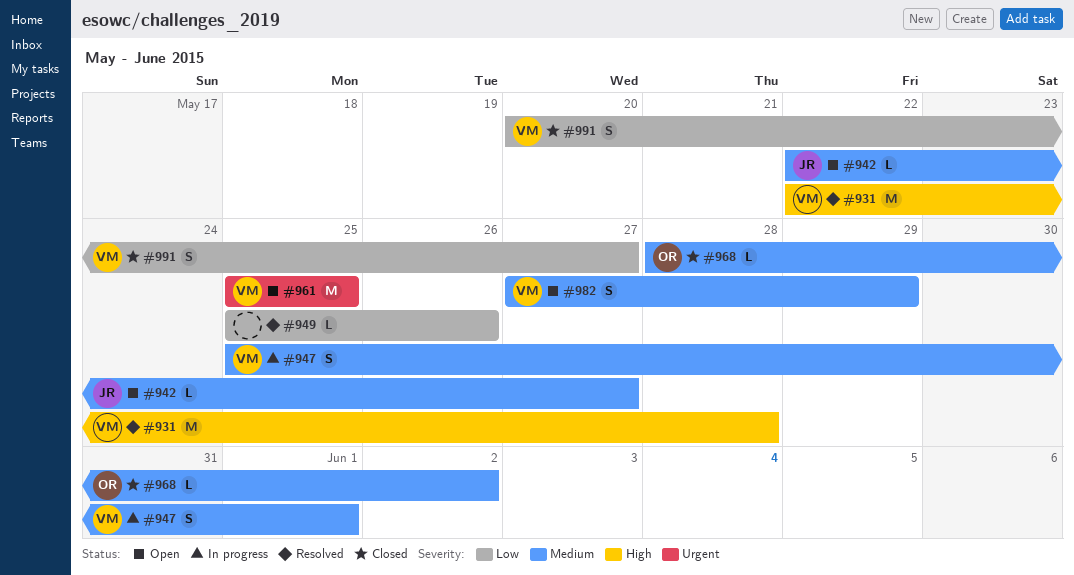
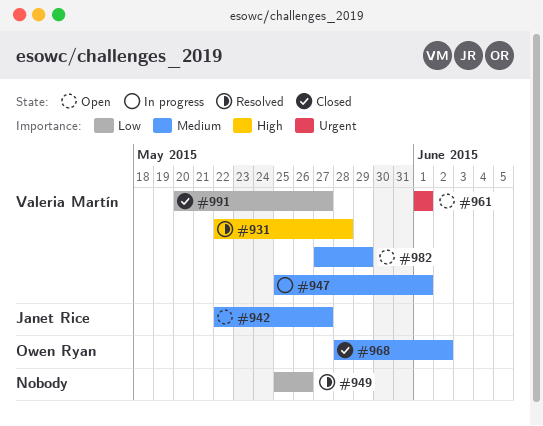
#961, start: May 25 -> Jun 1
#961, due: May 25 -> Jun 1

